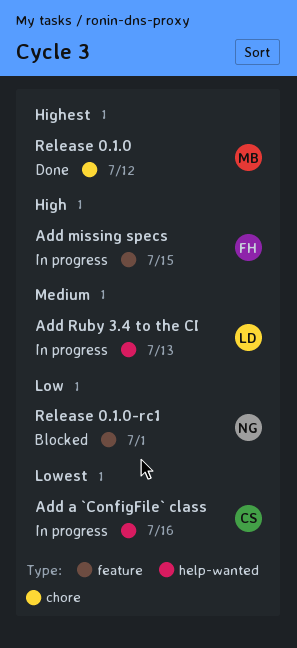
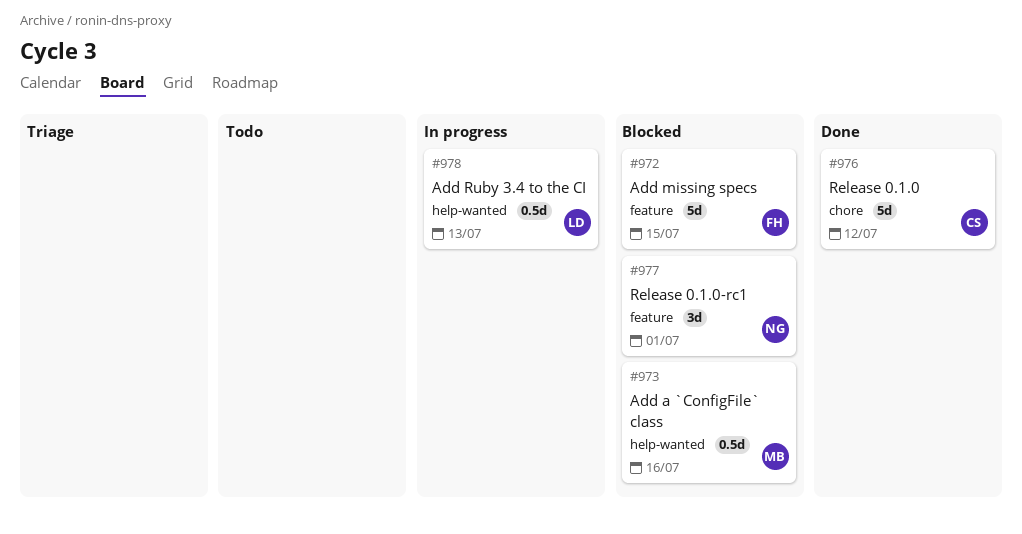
Add a `ConfigFile` class, status: In progress -> Blocked
Add a `ConfigFile` class, owner: CS -> MB
Add missing specs, status: In progress -> Blocked
Release 0.1.0, owner: MB -> CS

